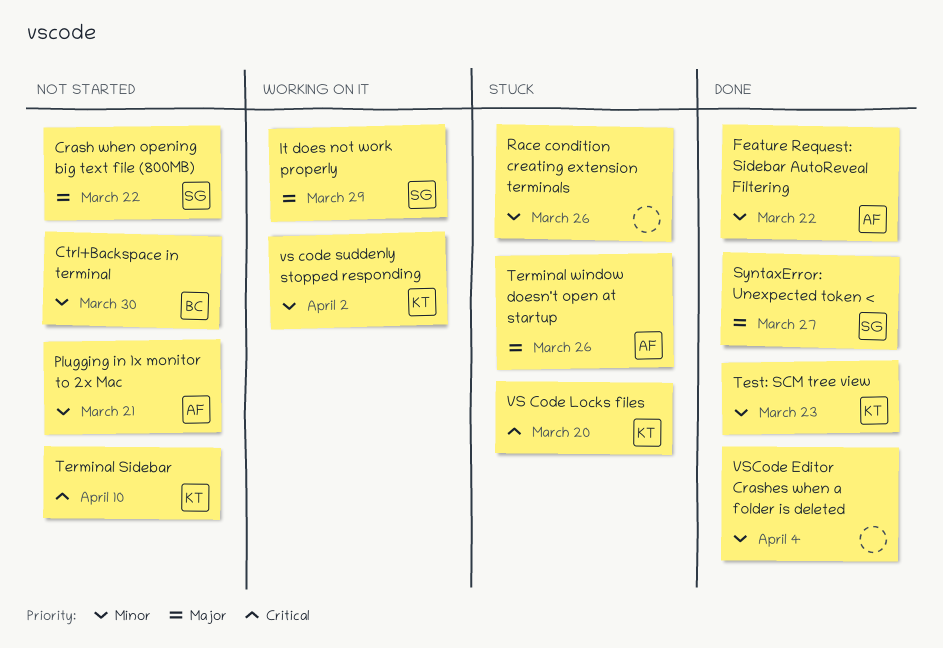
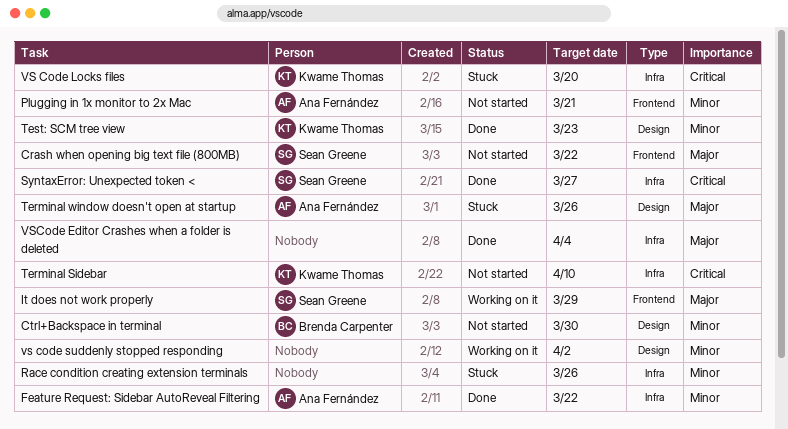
SyntaxError: Unexpected token <, priority: Major -> Critical
vs code suddenly stopped responding, owner: Kwame Thomas -> none
VSCode Editor Crashes when a folder is deleted, priority: Minor -> Major

